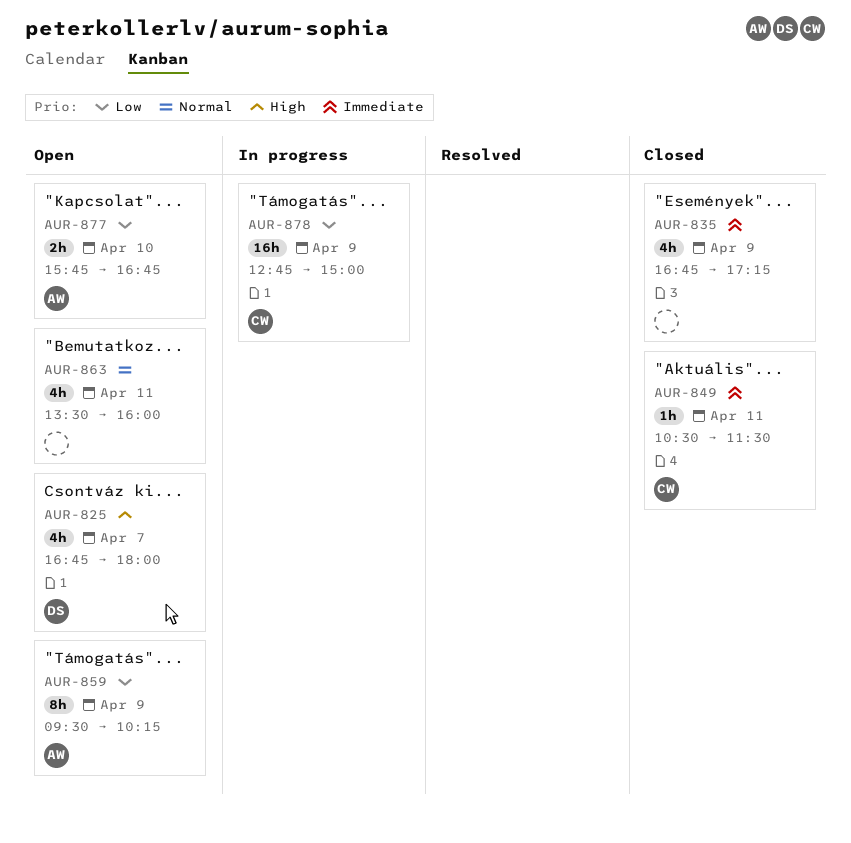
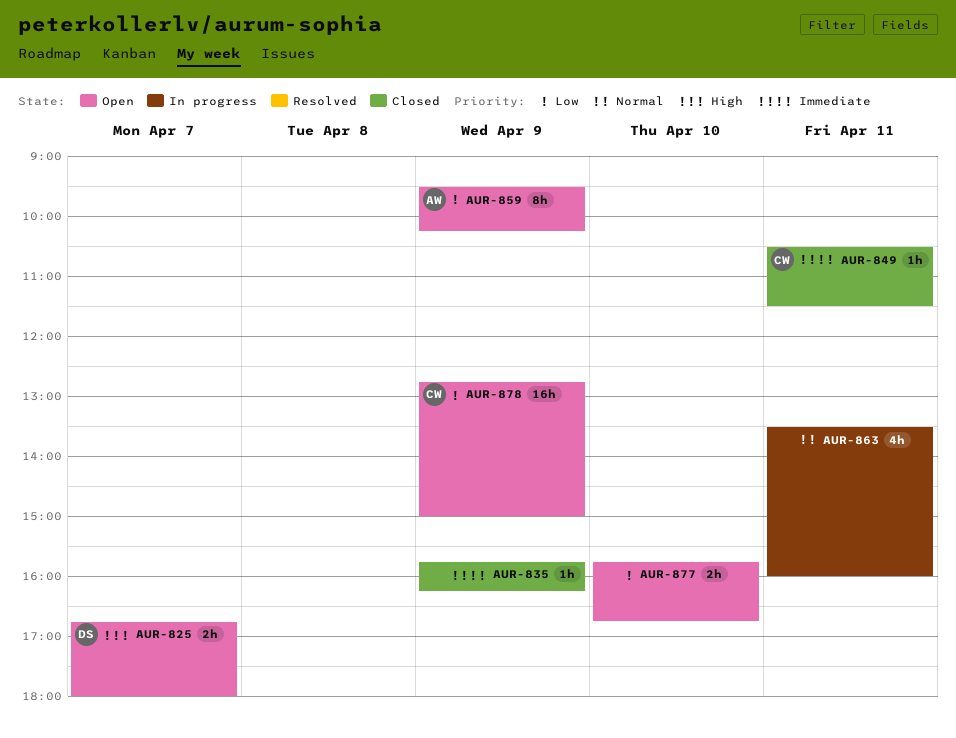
AUR-825, estimate: 4h -> 2h
AUR-835, estimate: 4h -> 1h
AUR-835, begins: 16:45 -> 15:45
AUR-835, ends: 17:15 -> 16:15
AUR-863, status: Open -> In progress
AUR-877, owner: AW -> none
AUR-878, status: In progress -> Open

